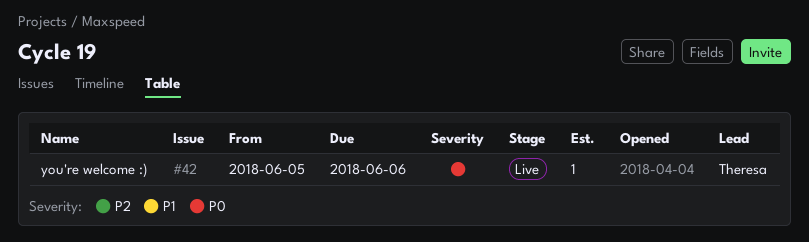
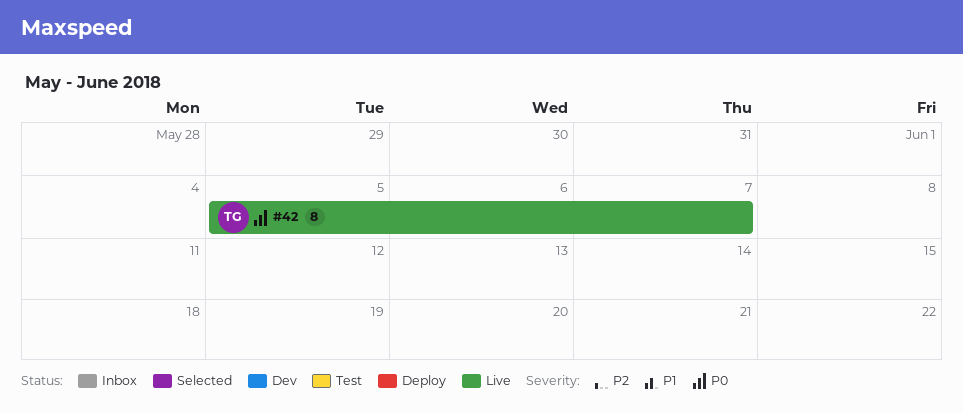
#42, estimate: 1 -> 8
#42, due: Jun 6 -> Jun 7

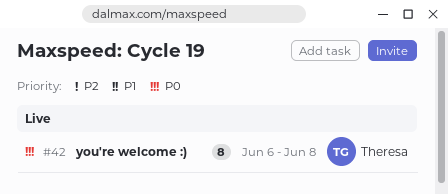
#42, start: Jun 5 -> Jun 6
#42, due: Jun 7 -> Jun 8

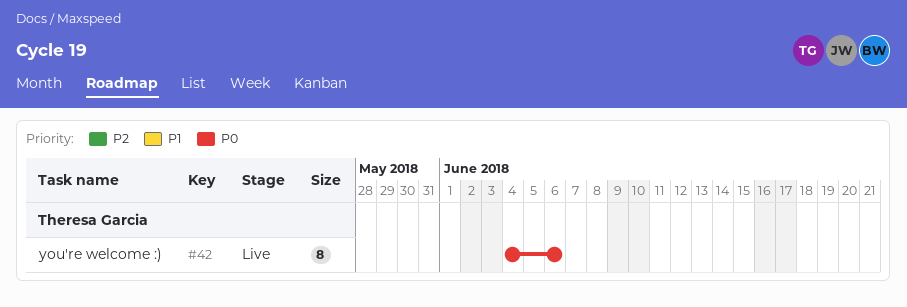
#42, start: Jun 6 -> Jun 4
#42, due: Jun 8 -> Jun 6

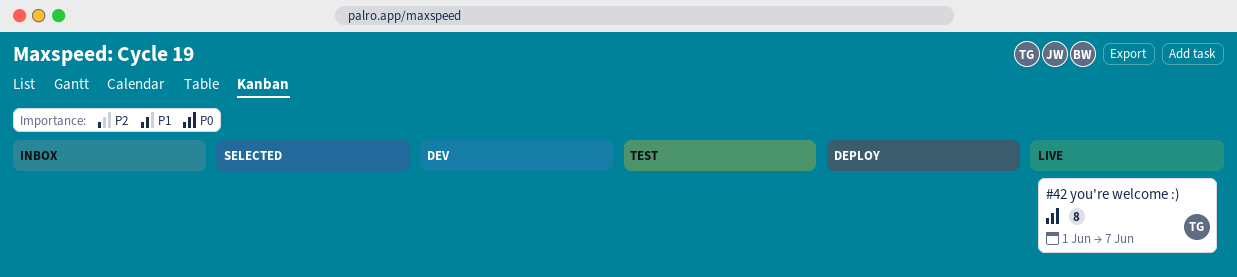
#42, start: Jun 4 -> Jun 1
#42, due: Jun 6 -> Jun 7

